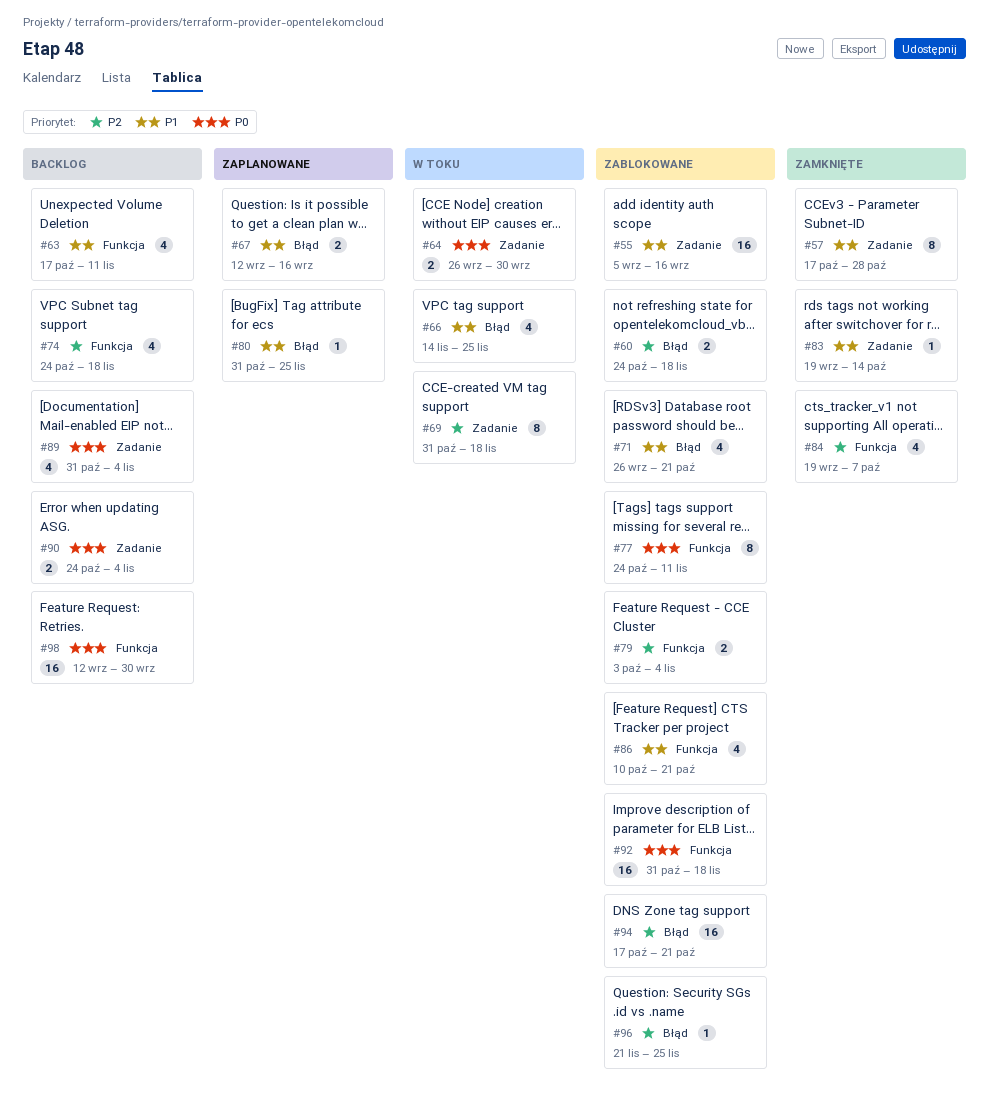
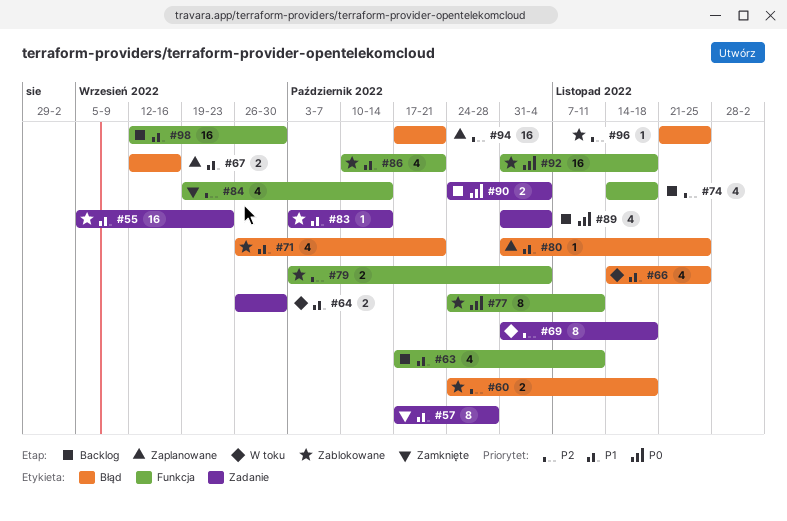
#55, due: Sep 16 -> Sep 23
#64, priority: P0 -> P1
#74, start: Oct 24 -> Nov 14
#83, status: Zamknięte -> Zablokowane
#83, start: Sep 19 -> Oct 3
#84, due: Oct 7 -> Oct 14
#94, status: Zablokowane -> Zaplanowane
#98, priority: P0 -> P1

